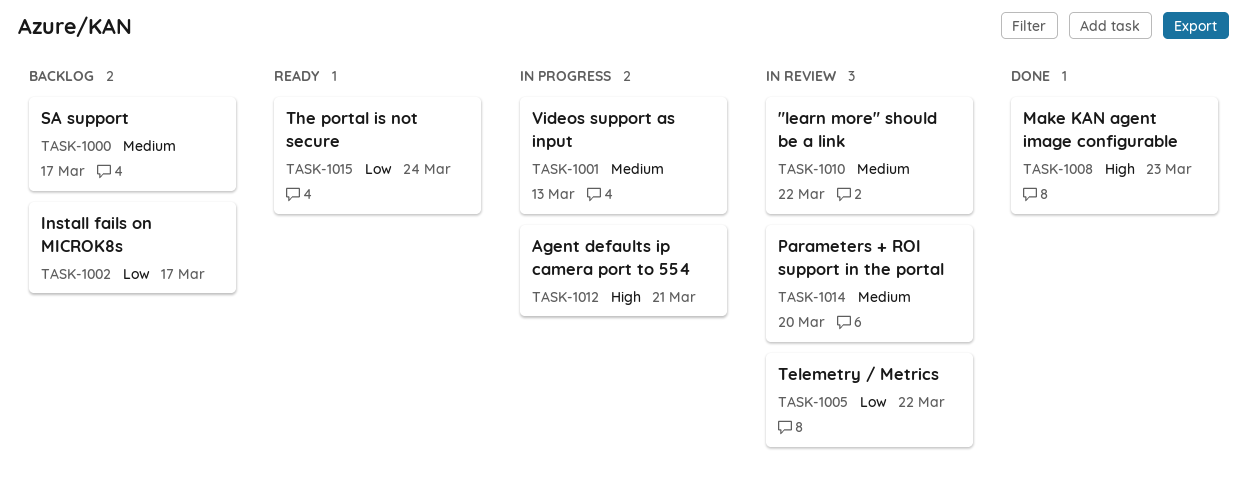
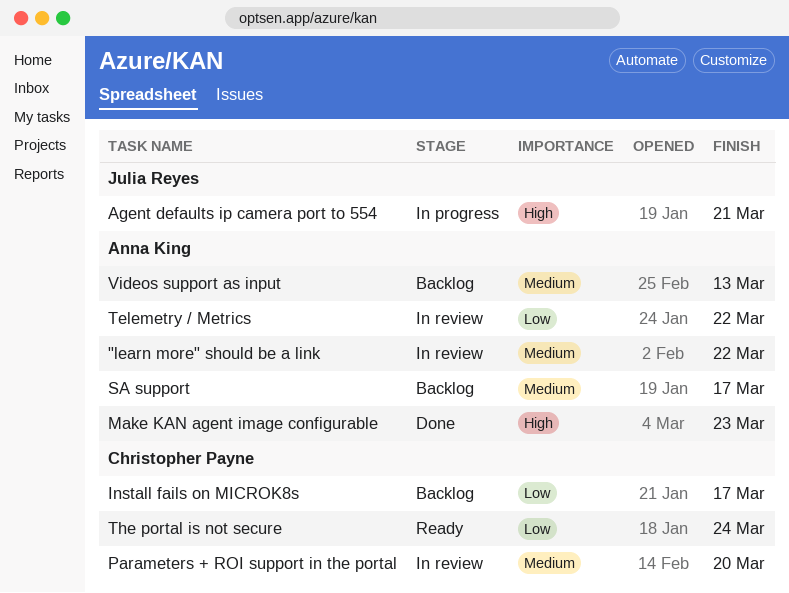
Videos support as input, status: In progress -> Backlog

